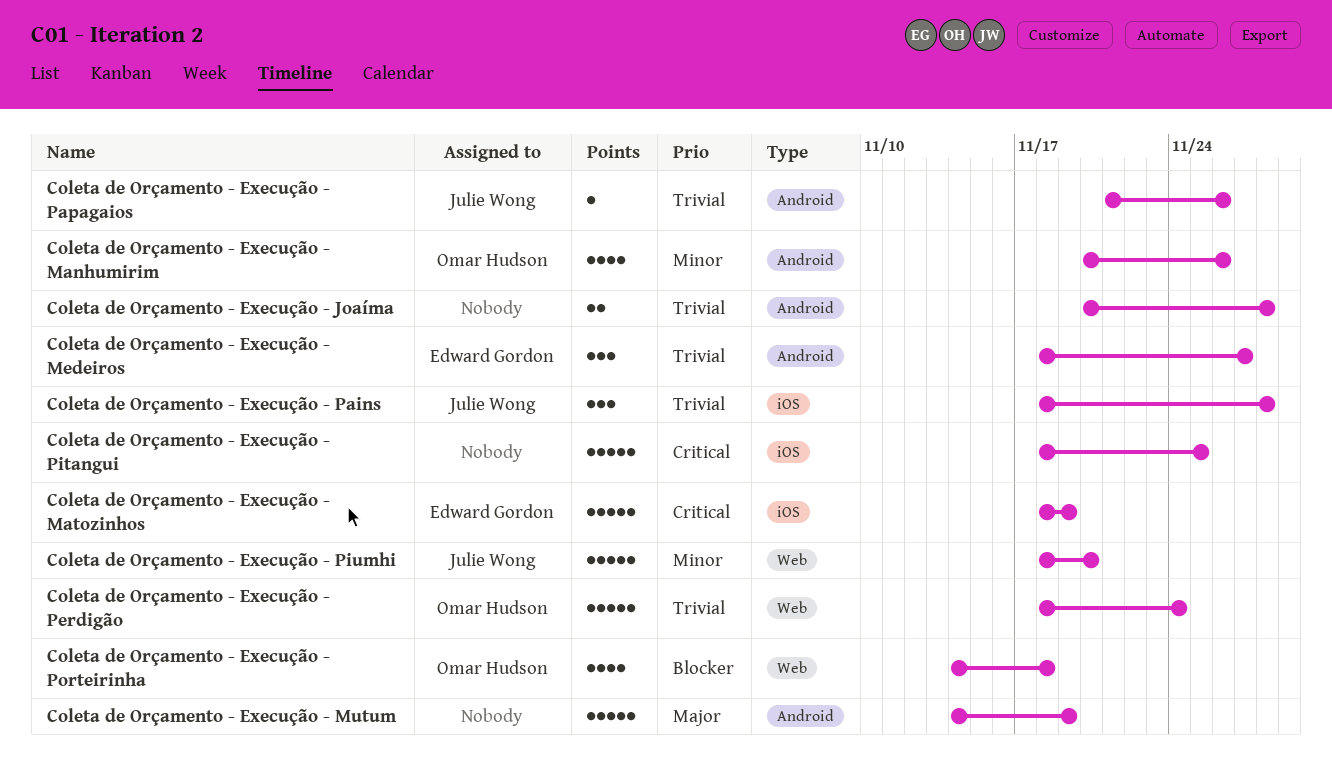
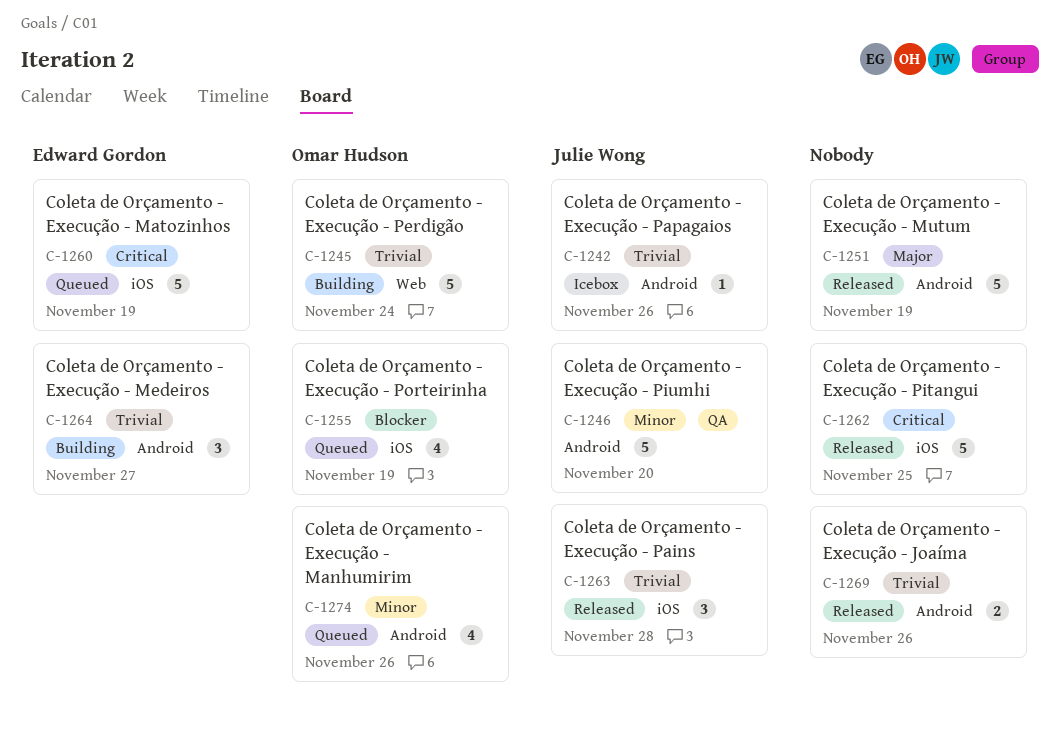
Coleta de Orçamento - Execução - Joaíma, due: Nov 28 -> Nov 26
Coleta de Orçamento - Execução - Piumhi, label: Web -> Android
Coleta de Orçamento - Execução - Porteirinha, label: Web -> iOS
Coleta de Orçamento - Execução - Porteirinha, due: Nov 18 -> Nov 19

